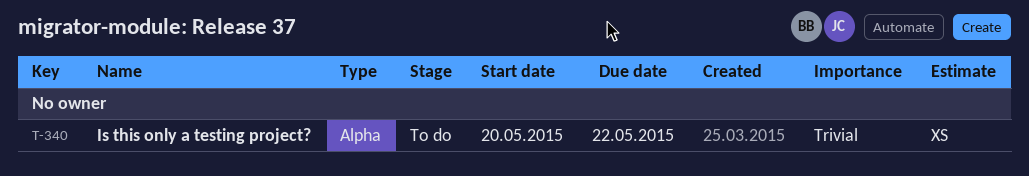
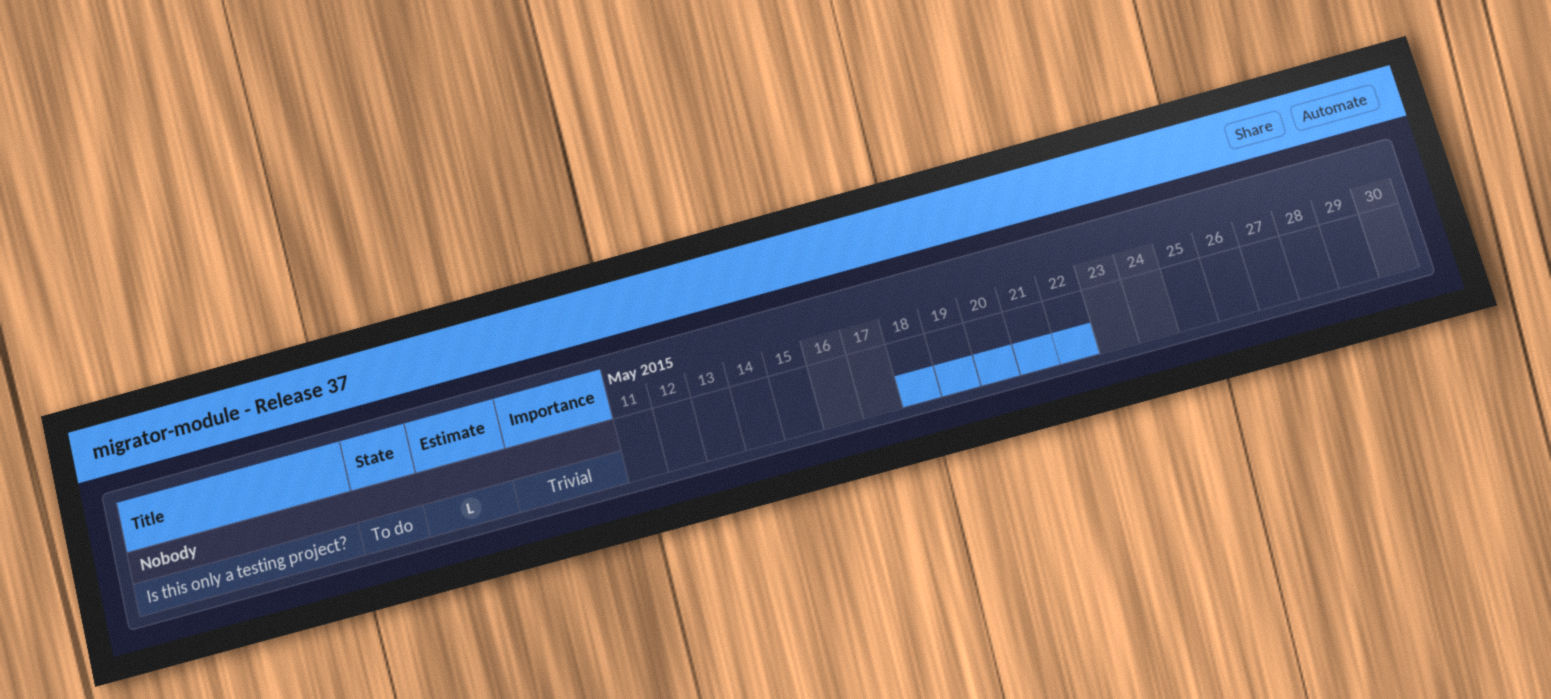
Is this only a testing project?, estimate: XS -> L
Is this only a testing project?, start: May 20 -> May 18

